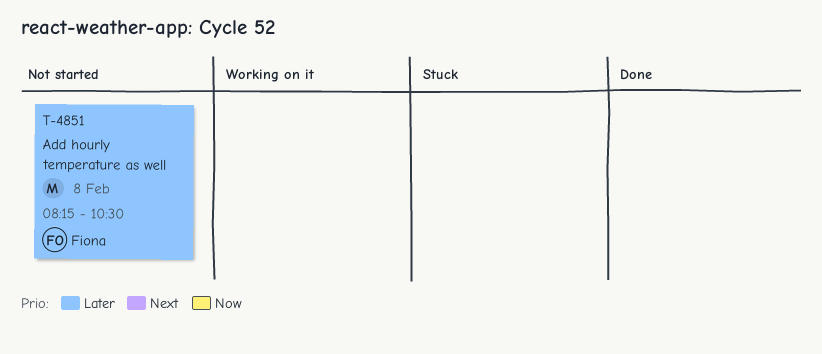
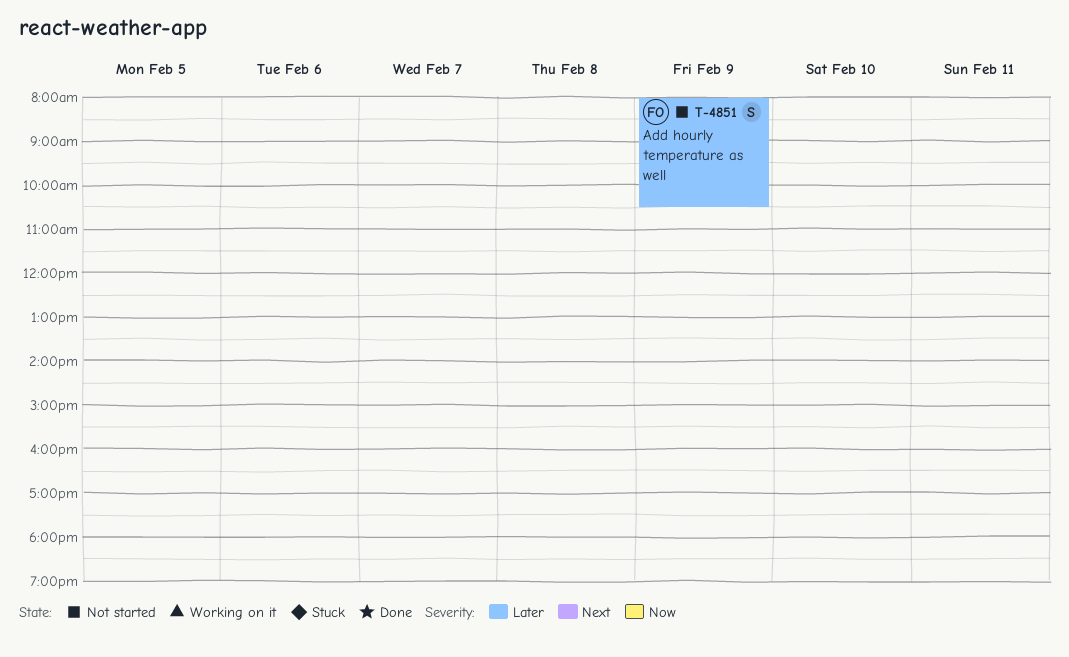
T-4851, estimate: M -> S
T-4851, day: Feb 8 -> Feb 9
T-4851, begins: 08:15 -> 08:00

